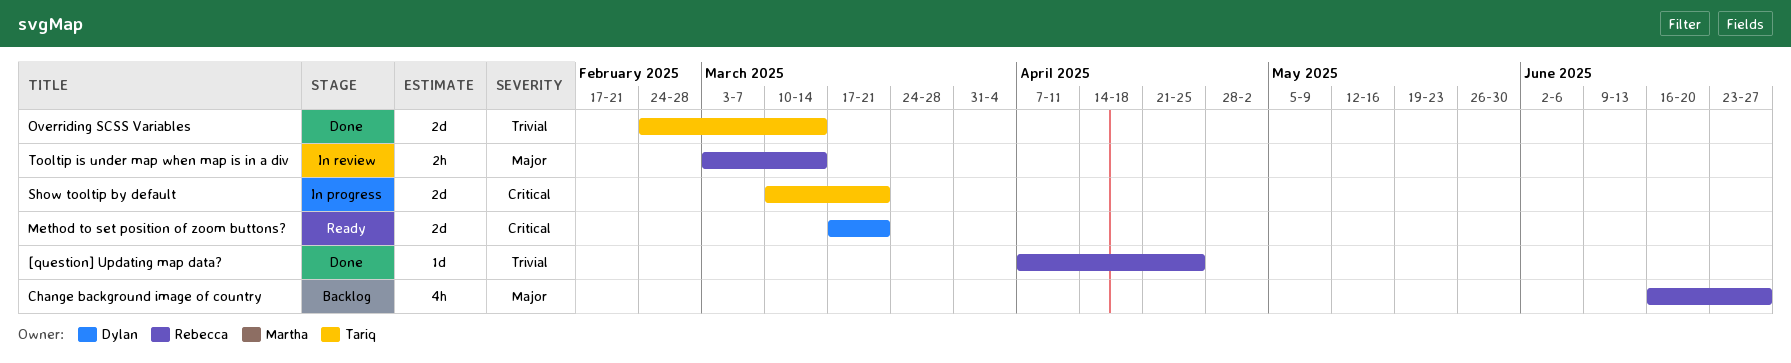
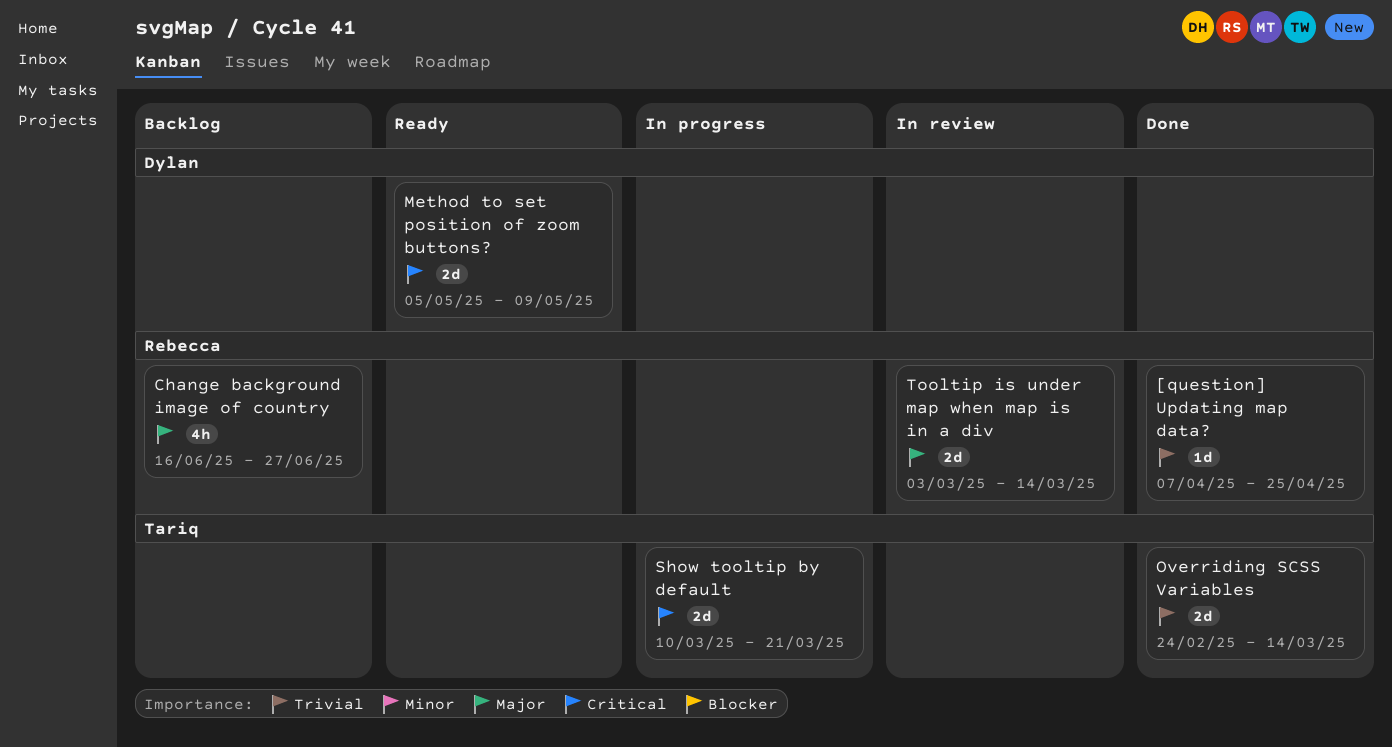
Method to set position of zoom buttons?, start: Mar 17 -> May 5
Method to set position of zoom buttons?, due: Mar 21 -> May 9
Tooltip is under map when map is in a div, estimate: 2h -> 2d

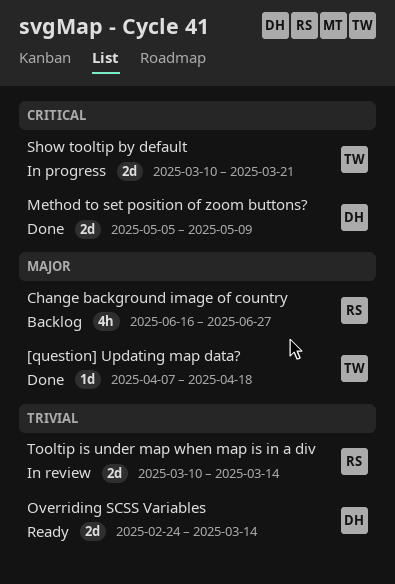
[question] Updating map data?, owner: Rebecca -> Tariq
[question] Updating map data?, priority: Trivial -> Major
[question] Updating map data?, due: Apr 25 -> Apr 18
Method to set position of zoom buttons?, status: Ready -> Done
Overriding SCSS Variables, status: Done -> Ready
Overriding SCSS Variables, owner: Tariq -> Dylan
Tooltip is under map when map is in a div, priority: Major -> Trivial
Tooltip is under map when map is in a div, start: Mar 3 -> Mar 10

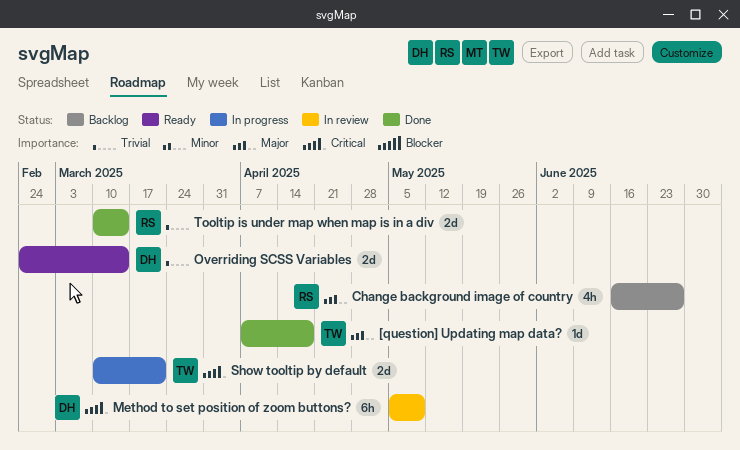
Method to set position of zoom buttons?, status: Done -> In review
Method to set position of zoom buttons?, estimate: 2d -> 6h
Tooltip is under map when map is in a div, status: In review -> Done

